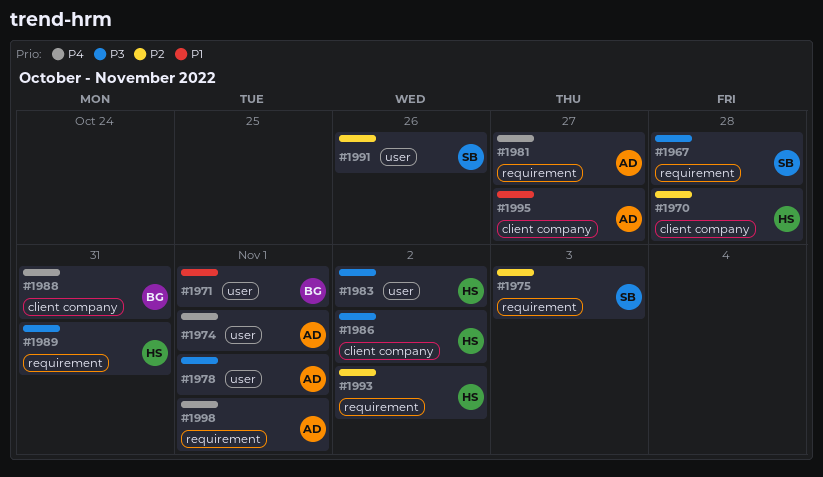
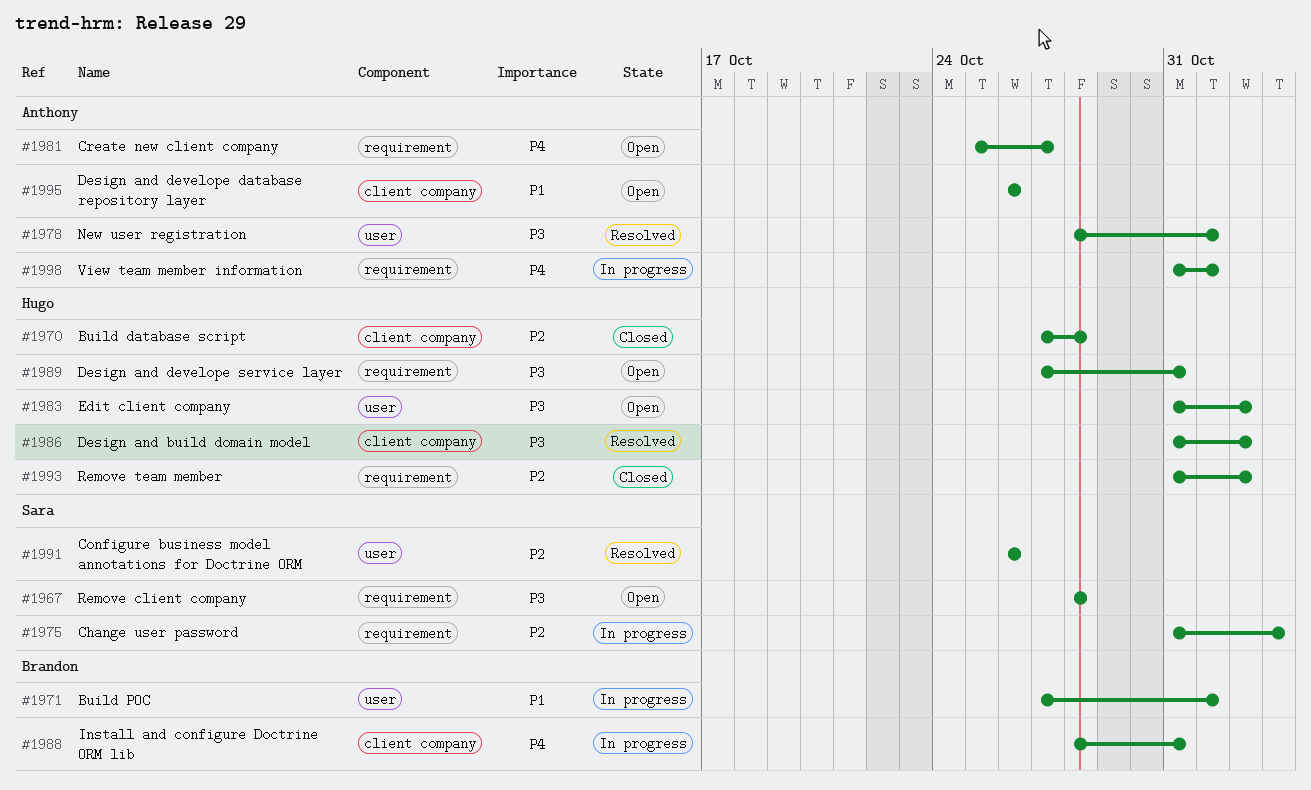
#1974: present -> none
#1995, due: Oct 27 -> Oct 26

